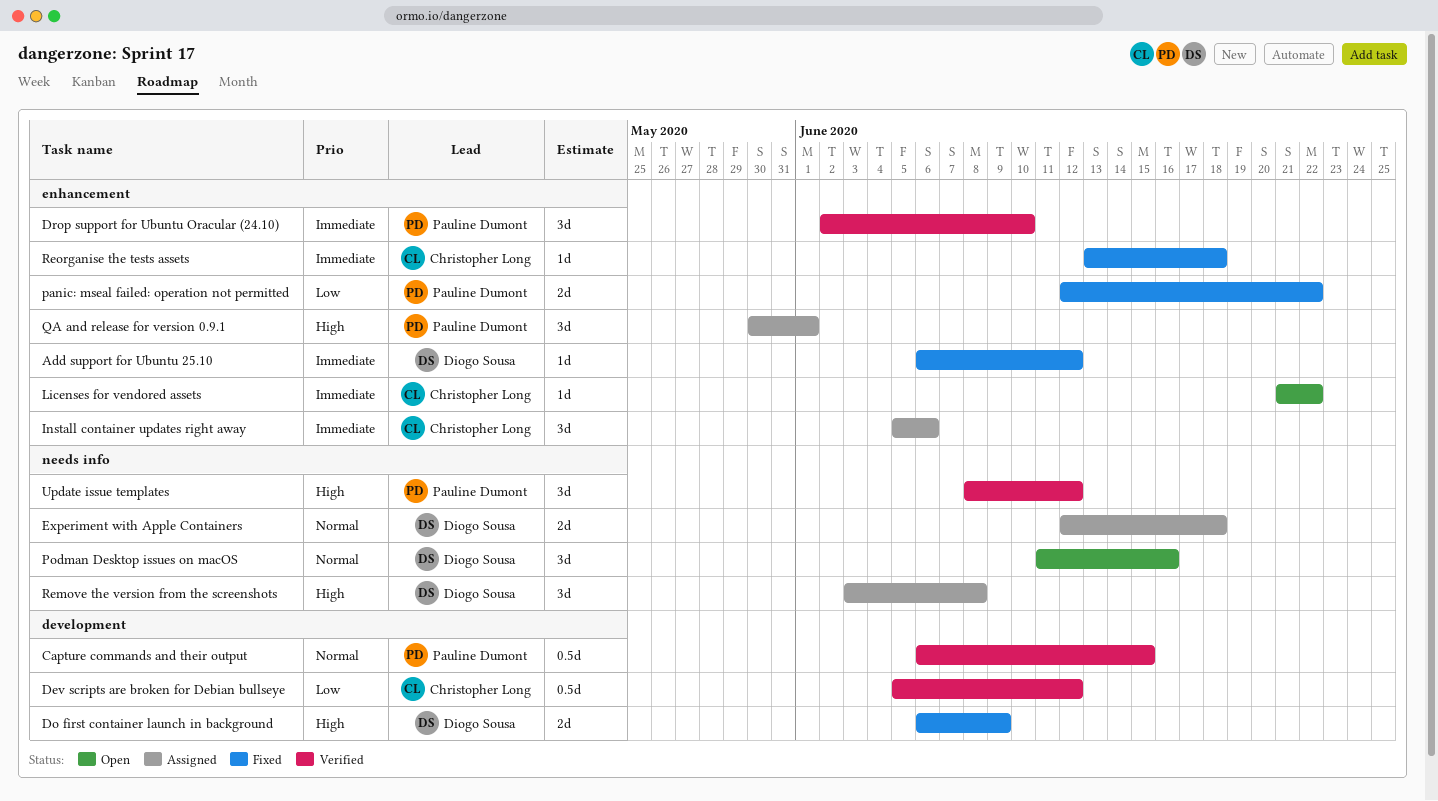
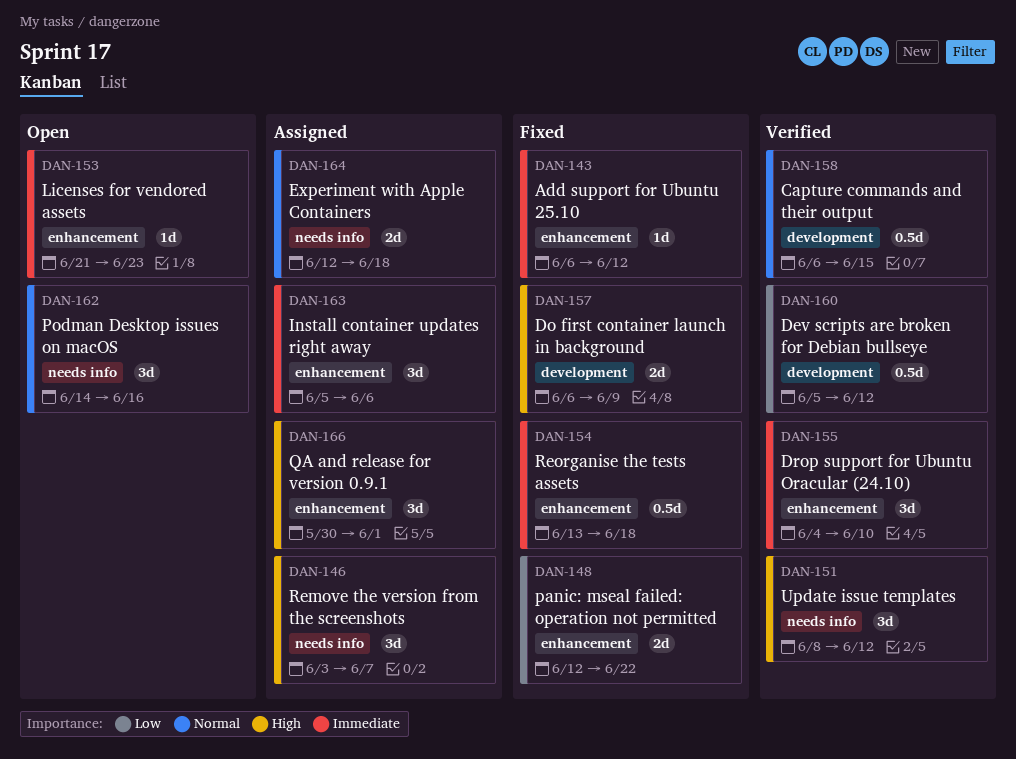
Drop support for Ubuntu Oracular (24.10), start: Jun 2 -> Jun 4
Licenses for vendored assets, due: Jun 22 -> Jun 23
Podman Desktop issues on macOS, start: Jun 11 -> Jun 14
Remove the version from the screenshots, due: Jun 8 -> Jun 7
Reorganise the tests assets, estimate: 1d -> 0.5d

